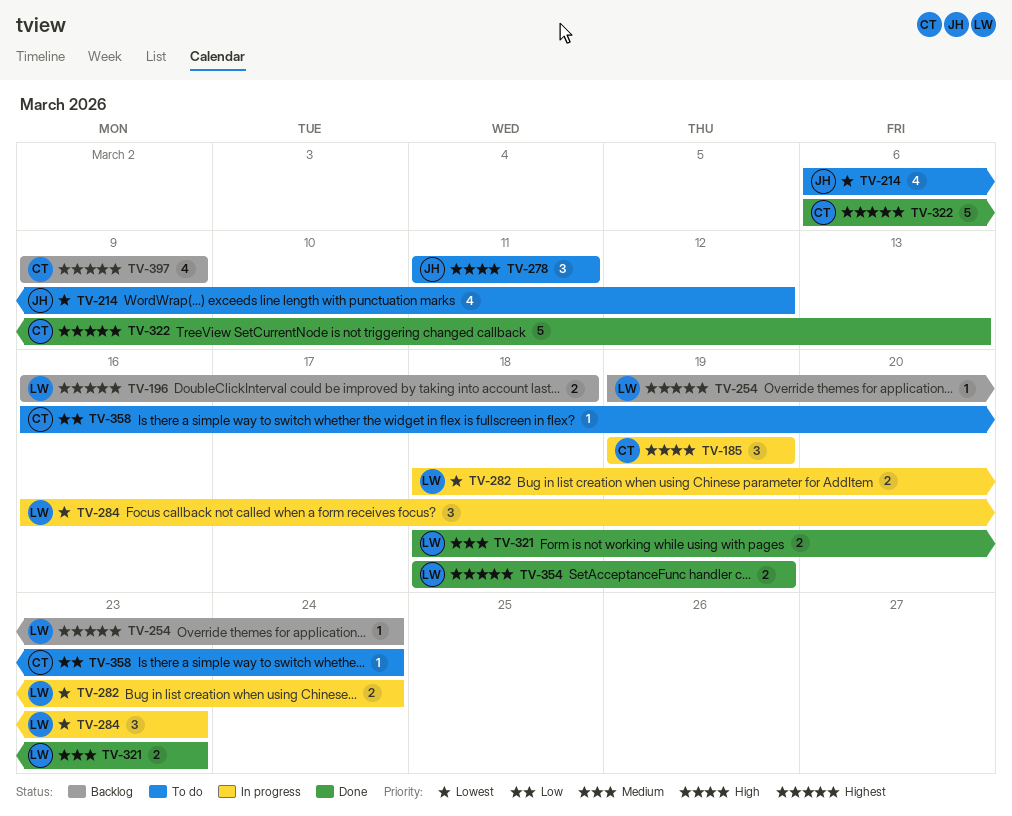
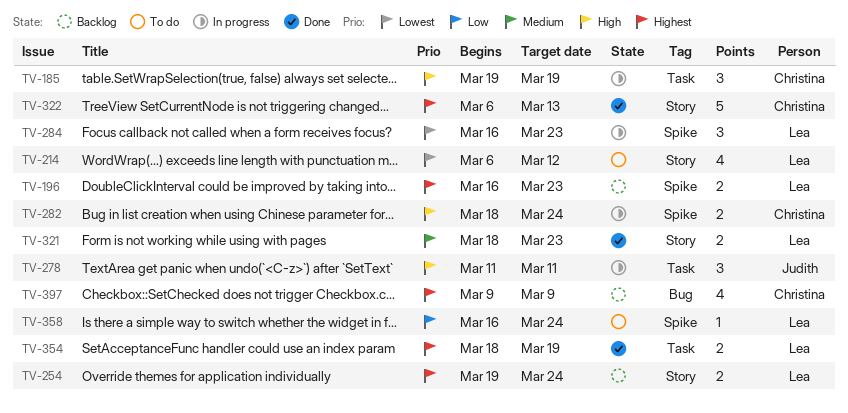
TV-196, due: Mar 18 -> Mar 23
TV-214, owner: Judith -> Lea
TV-254, estimate: 1 -> 2
TV-278, status: To do -> In progress
TV-282, owner: Lea -> Christina
TV-282, priority: Lowest -> High
TV-358, owner: Christina -> Lea

